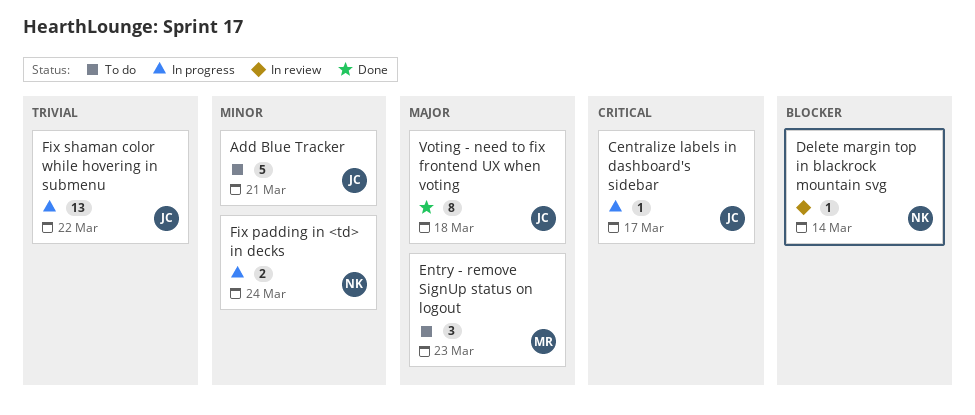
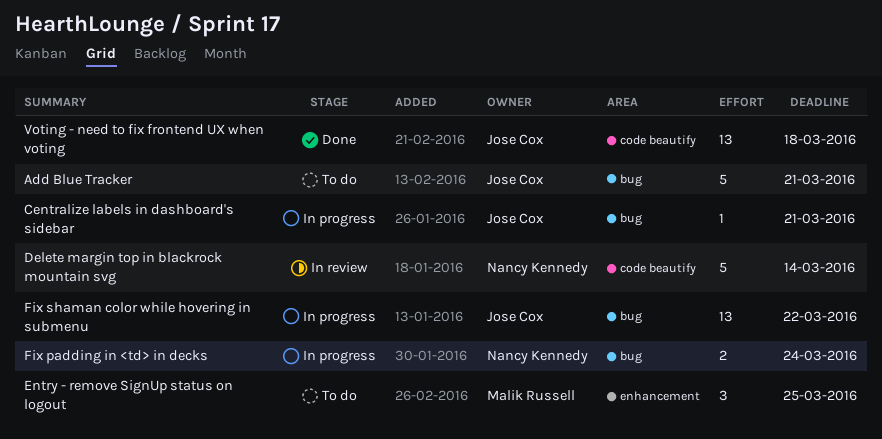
Centralize labels in dashboard's sidebar, due: Mar 17 -> Mar 21
Delete margin top in blackrock mountain svg, estimate: 1 -> 5
Entry - remove SignUp status on logout, due: Mar 23 -> Mar 25
Voting - need to fix frontend UX when voting, estimate: 8 -> 13

